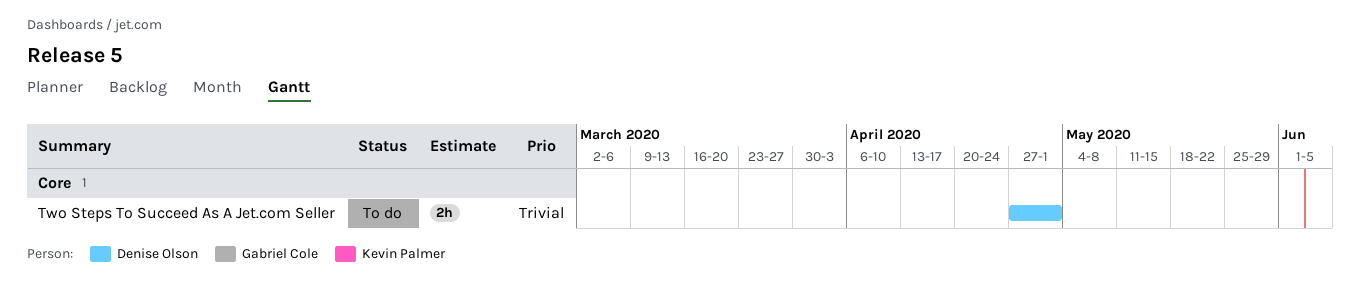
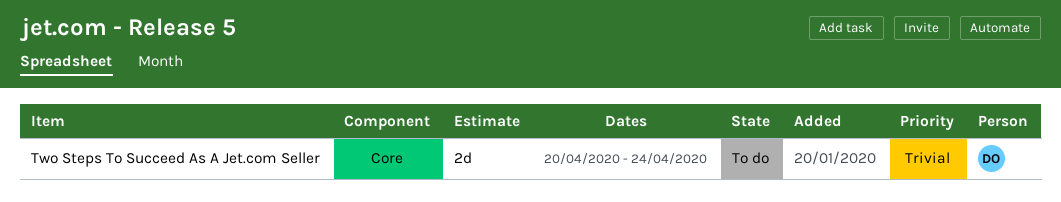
Two Steps To Succeed As A Jet.com Seller, estimate: 2h -> 2d
Two Steps To Succeed As A Jet.com Seller, start: Apr 27 -> Apr 20
Two Steps To Succeed As A Jet.com Seller, due: May 1 -> Apr 24

